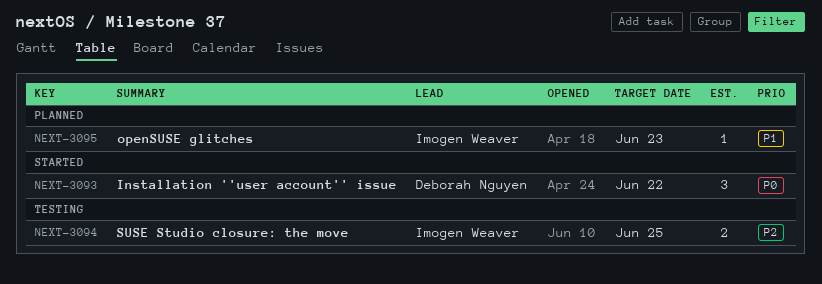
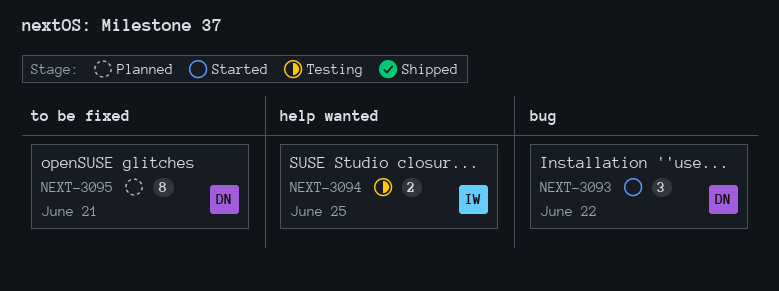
NEXT-3095, owner: Imogen Weaver -> Deborah Nguyen
NEXT-3095, estimate: 1 -> 8
NEXT-3095, due: Jun 23 -> Jun 21

